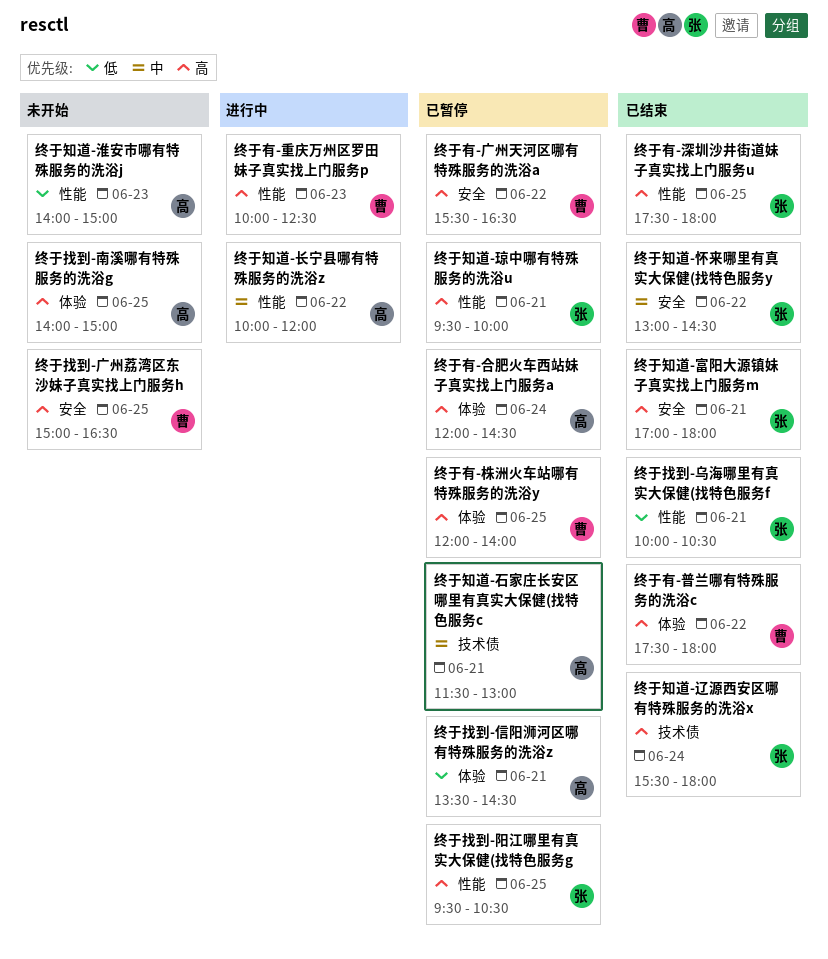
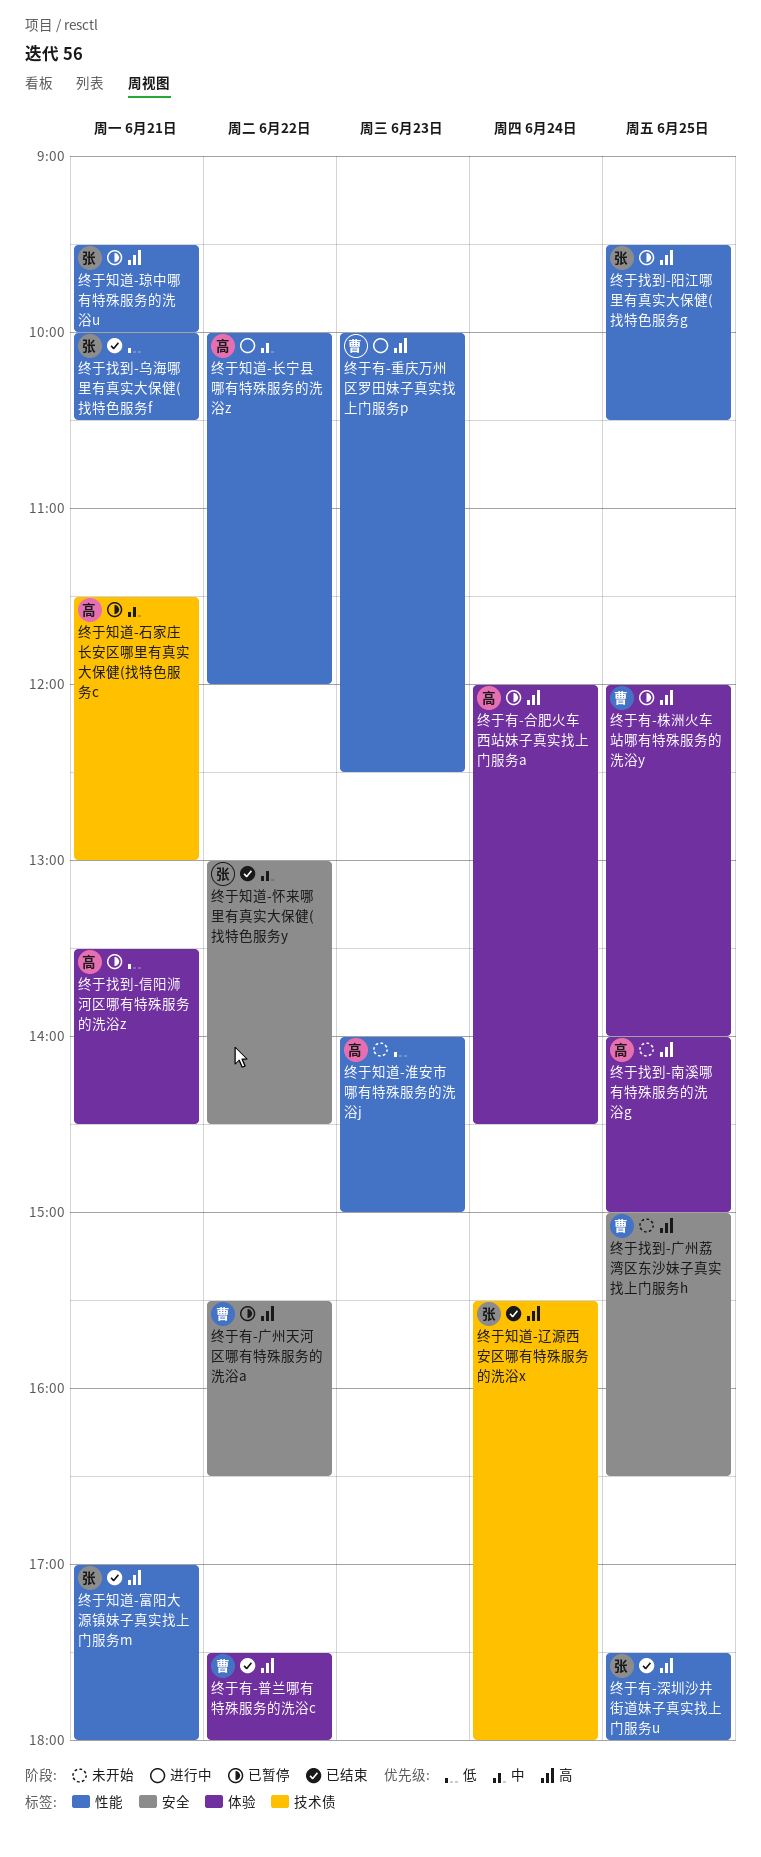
终于知道-富阳大源镇妹子真实找上门服务m, label: 安全 -> 性能

